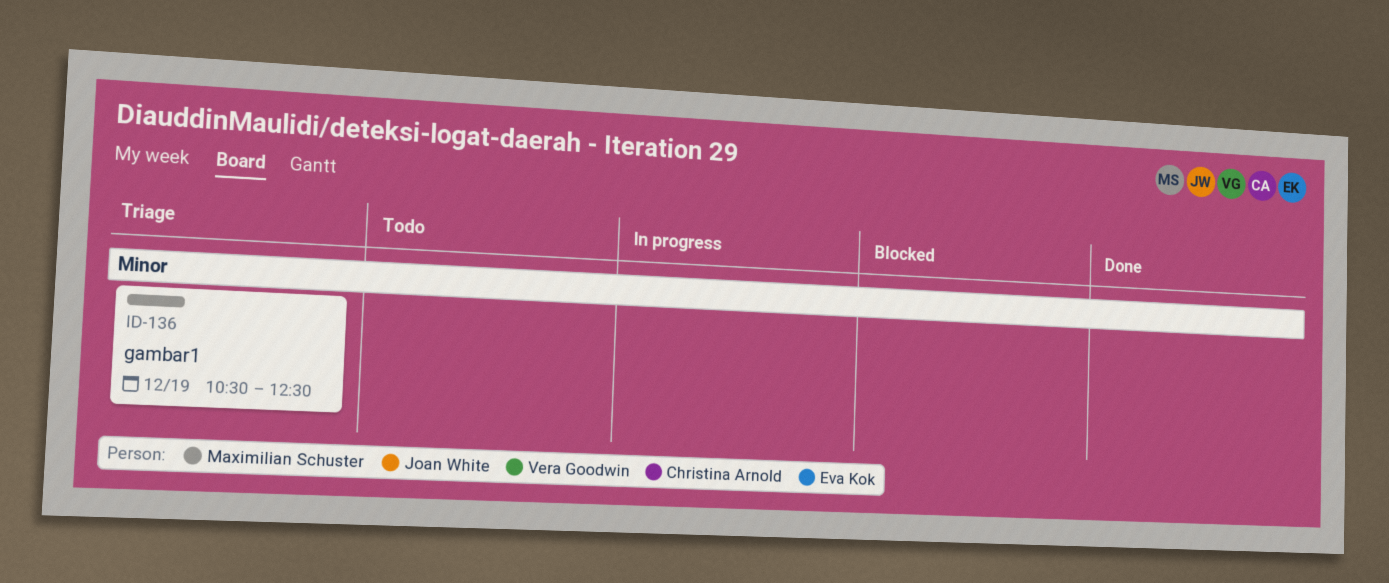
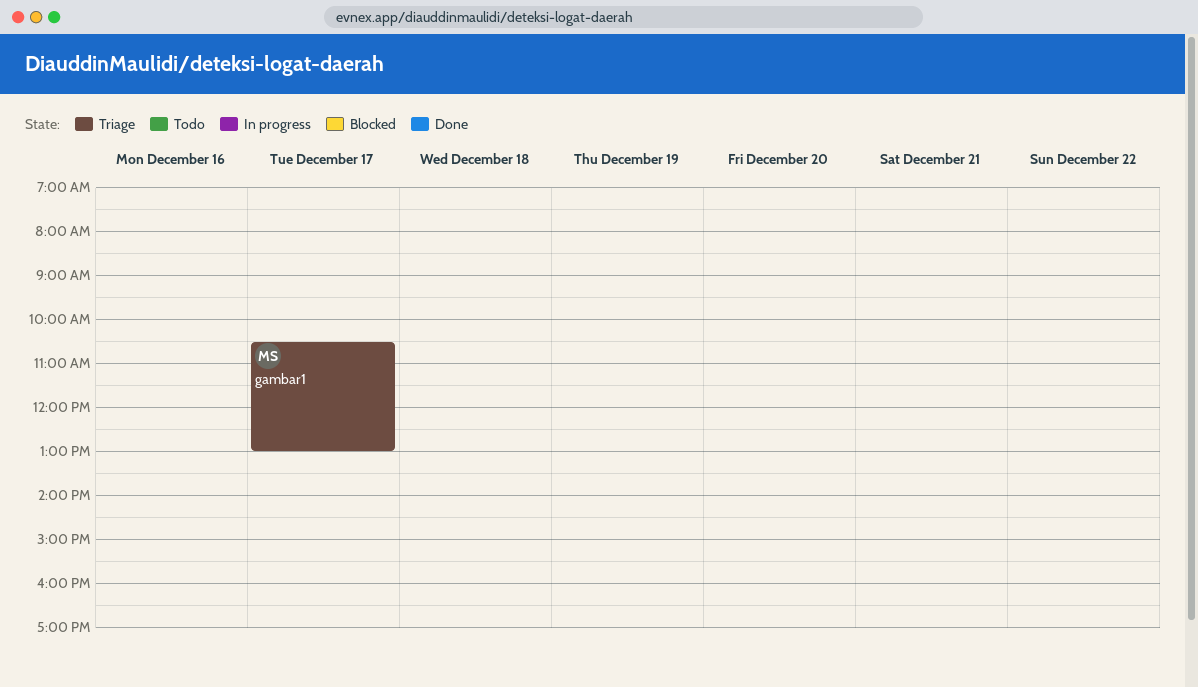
gambar1, day: Dec 19 -> Dec 17
gambar1, ends: 12:30 -> 13:00

